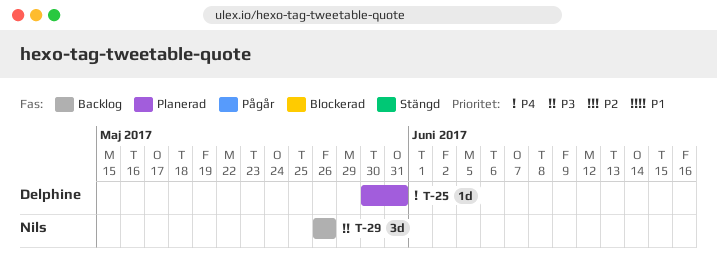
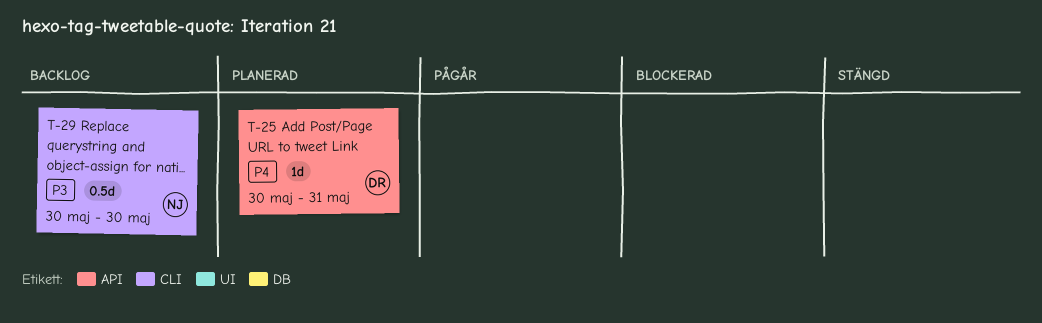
T-29, estimate: 3d -> 0.5d
T-29, start: May 26 -> May 30
T-29, due: May 26 -> May 30

